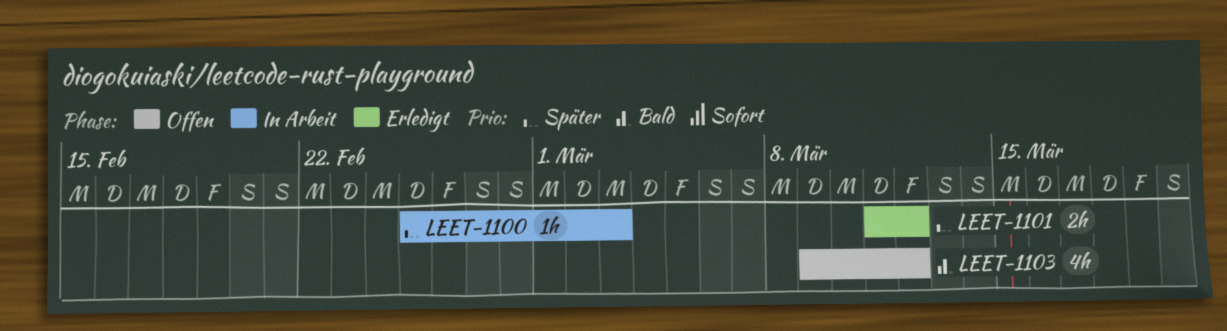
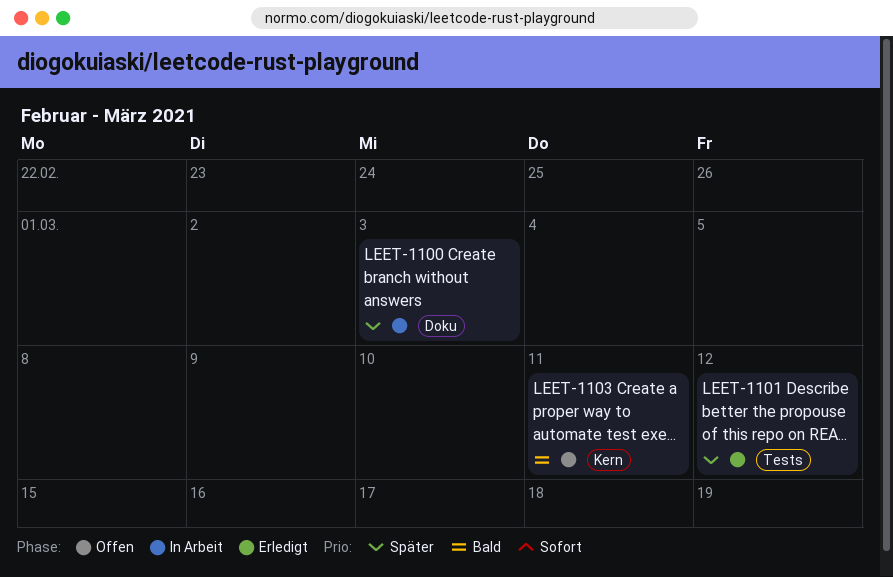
LEET-1103, due: Mar 12 -> Mar 11

